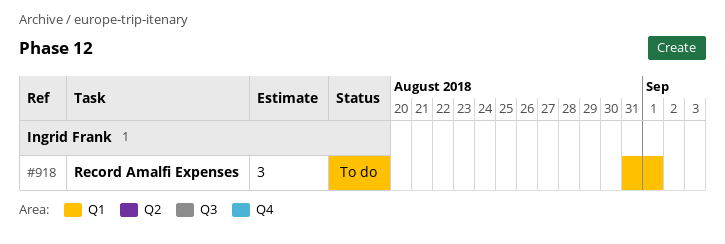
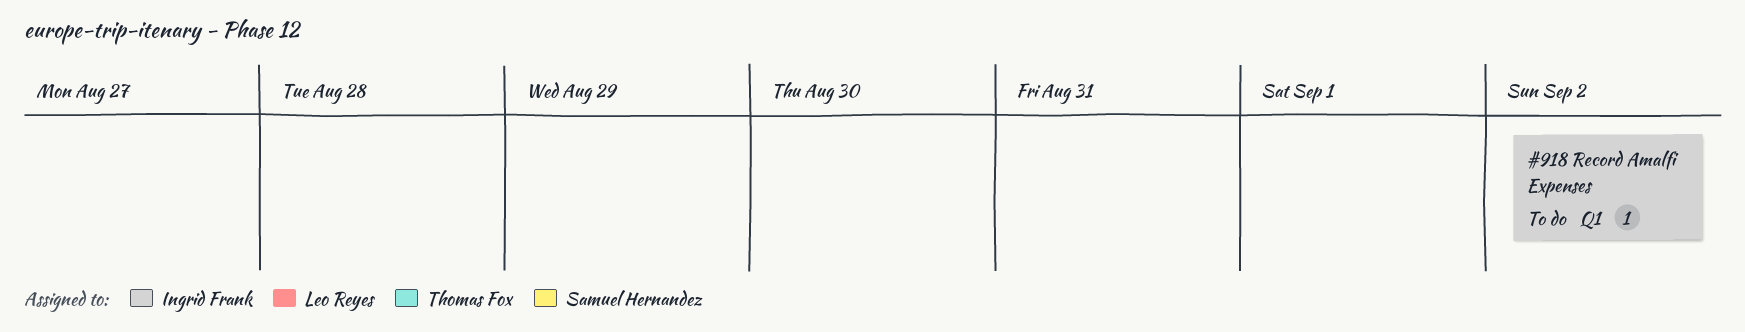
#918, estimate: 3 -> 1
#918, due: Sep 1 -> Sep 2

